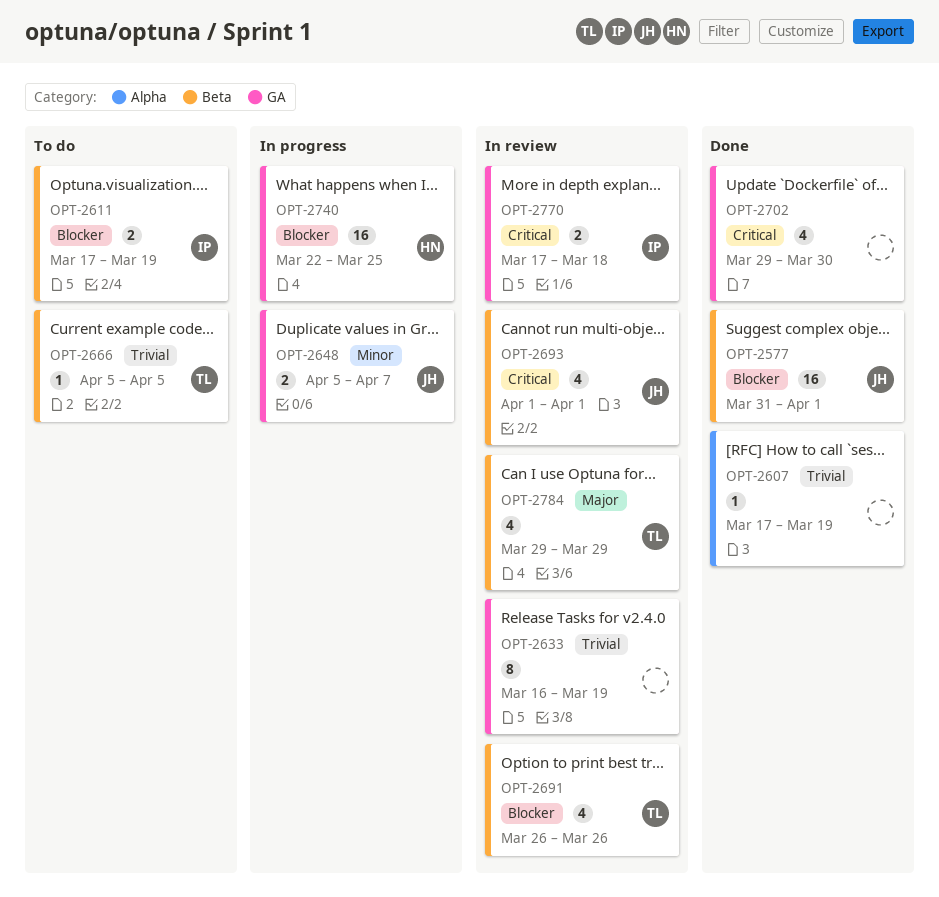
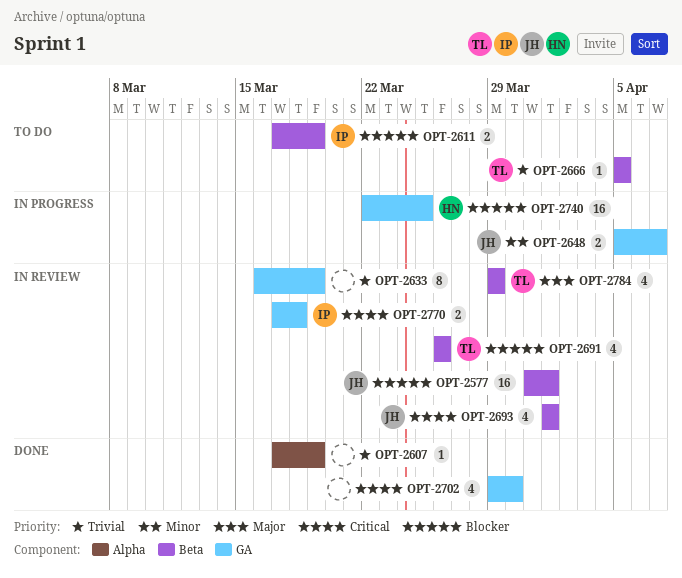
OPT-2577, status: Done -> In review

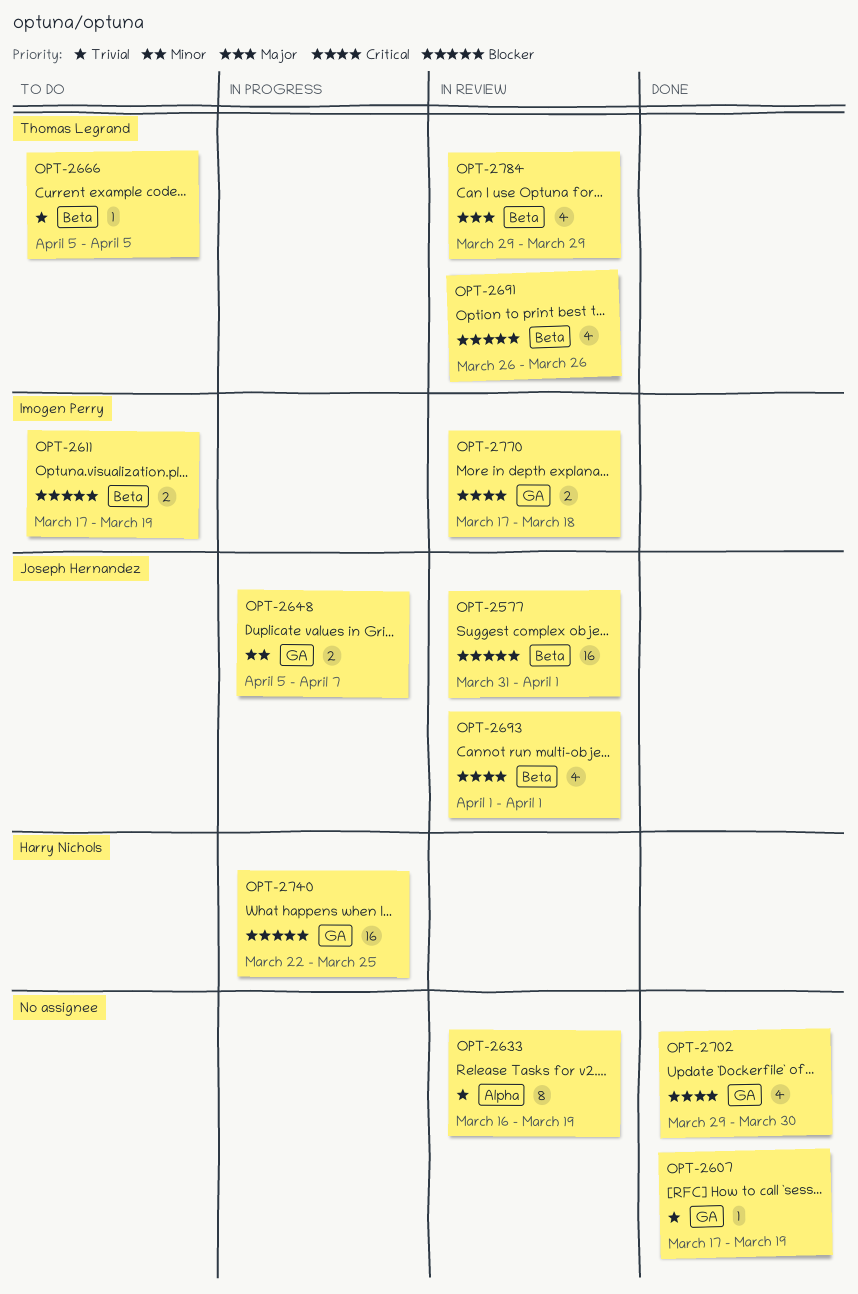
OPT-2607, label: Alpha -> GA
OPT-2633, label: GA -> Alpha

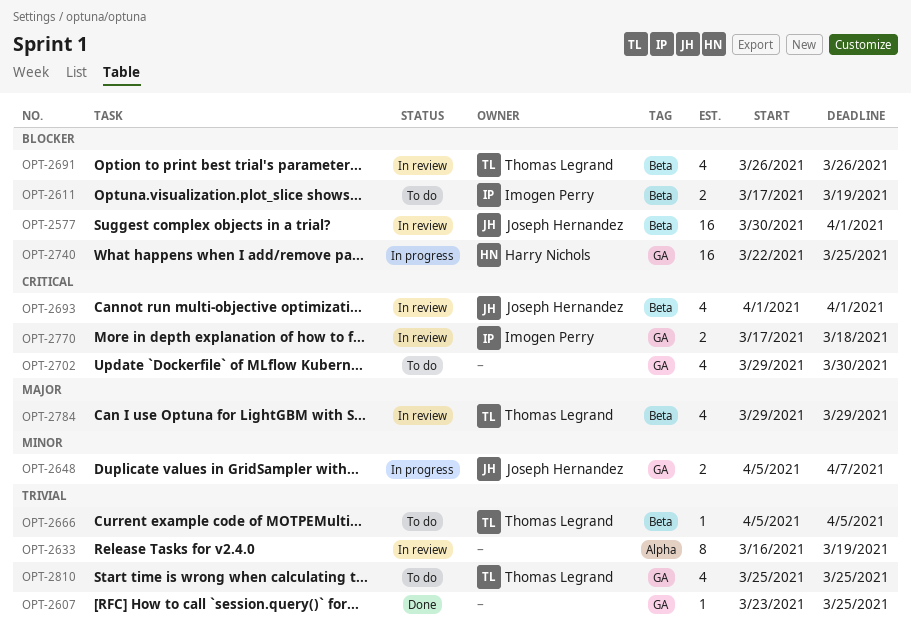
OPT-2577, start: Mar 31 -> Mar 30
OPT-2607, start: Mar 17 -> Mar 23
OPT-2607, due: Mar 19 -> Mar 25
OPT-2702, status: Done -> To do
OPT-2810: none -> present

